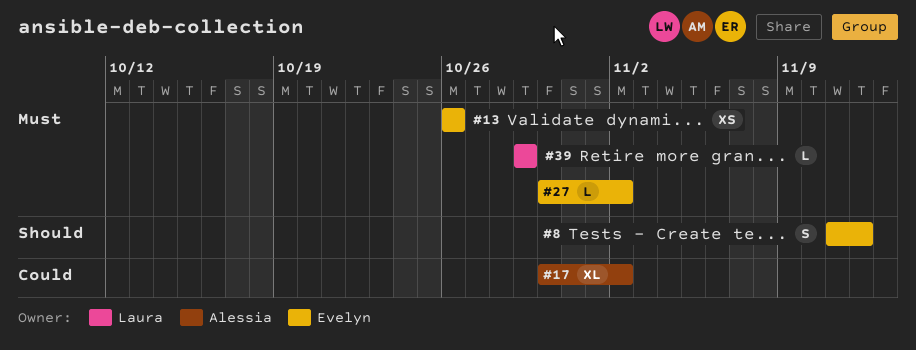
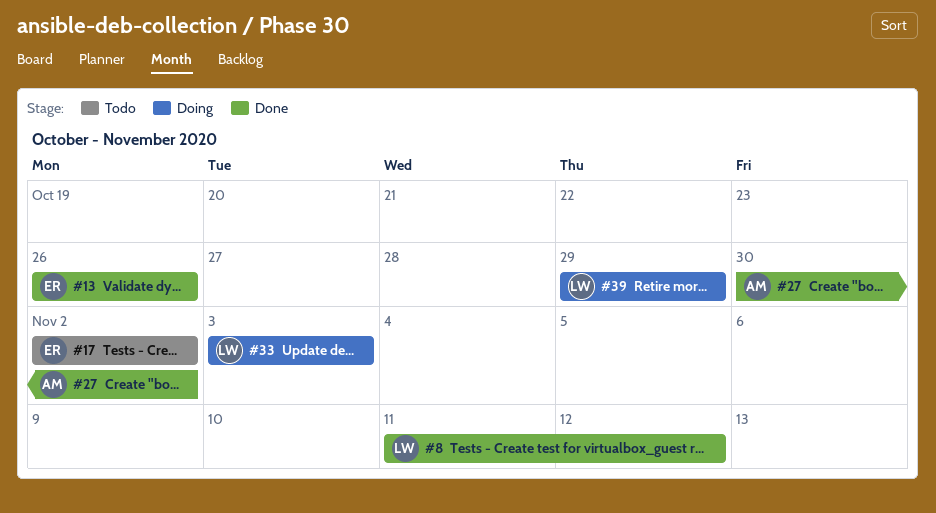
#8, owner: Evelyn -> Laura
#17, owner: Alessia -> Evelyn
#17, start: Oct 30 -> Nov 2
#27, owner: Evelyn -> Alessia
#33: none -> present

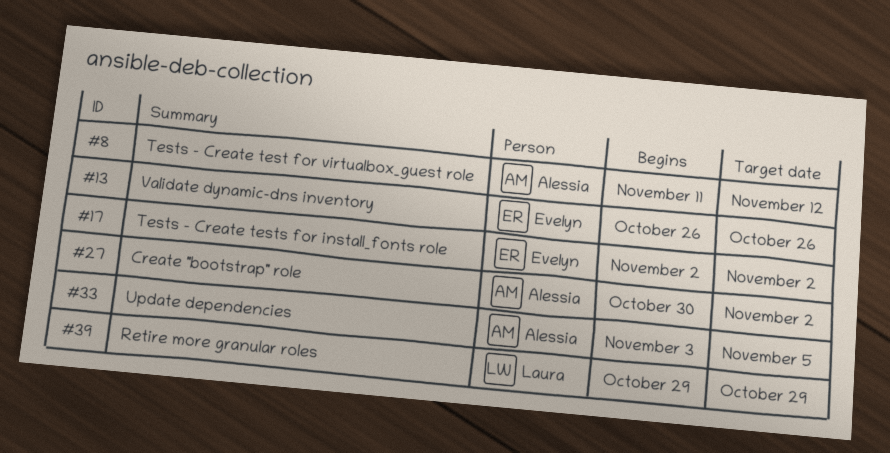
#8, owner: Laura -> Alessia
#33, owner: Laura -> Alessia
#33, due: Nov 3 -> Nov 5

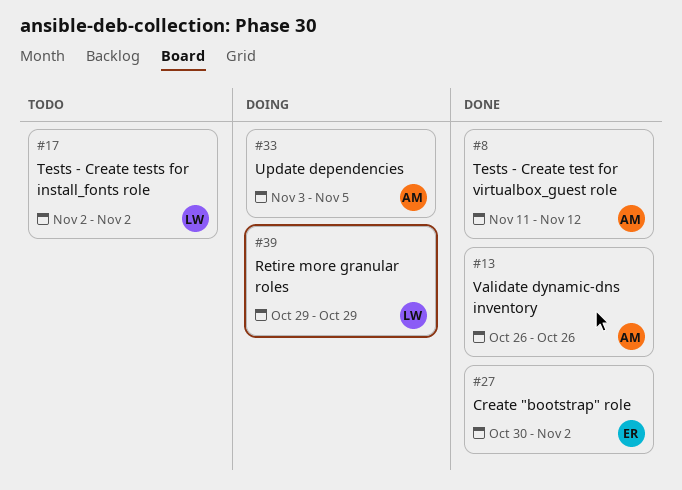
#13, owner: Evelyn -> Alessia
#17, owner: Evelyn -> Laura
#27, owner: Alessia -> Evelyn

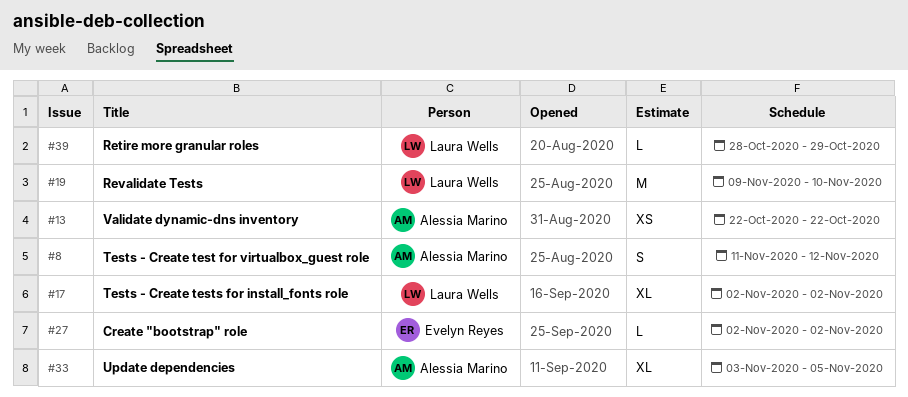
#13, start: Oct 26 -> Oct 22
#13, due: Oct 26 -> Oct 22
#19: none -> present
#27, start: Oct 30 -> Nov 2
#39, start: Oct 29 -> Oct 28

